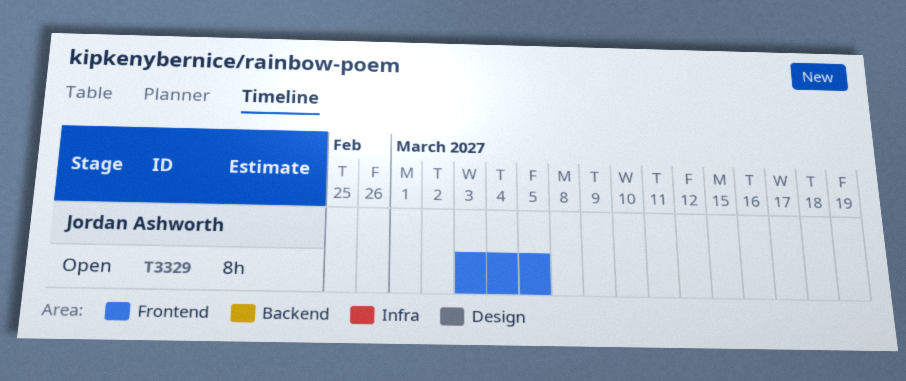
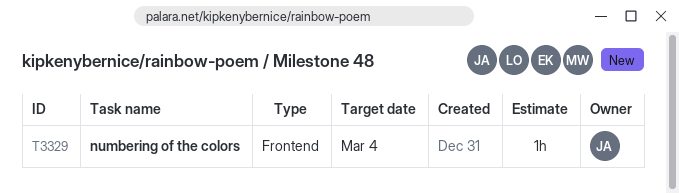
T3329, estimate: 8h -> 1h
T3329, due: Mar 5 -> Mar 4

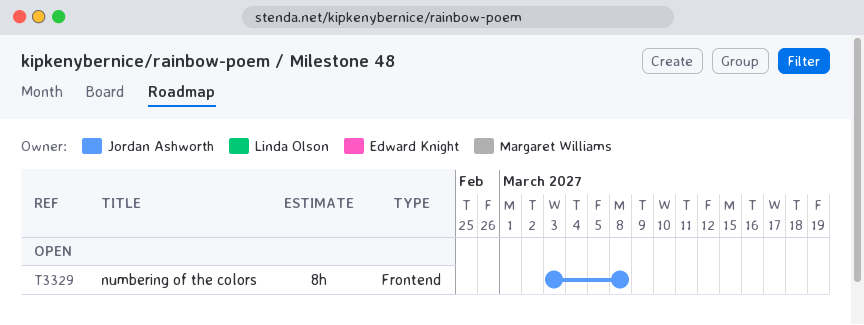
T3329, estimate: 1h -> 8h
T3329, due: Mar 4 -> Mar 8

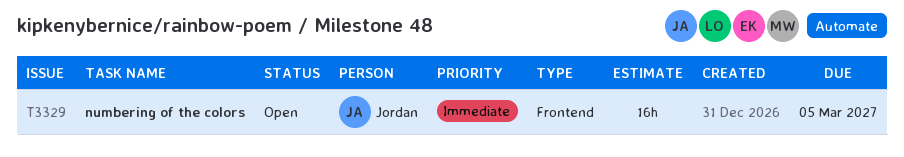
T3329, estimate: 8h -> 16h
T3329, due: Mar 8 -> Mar 5

